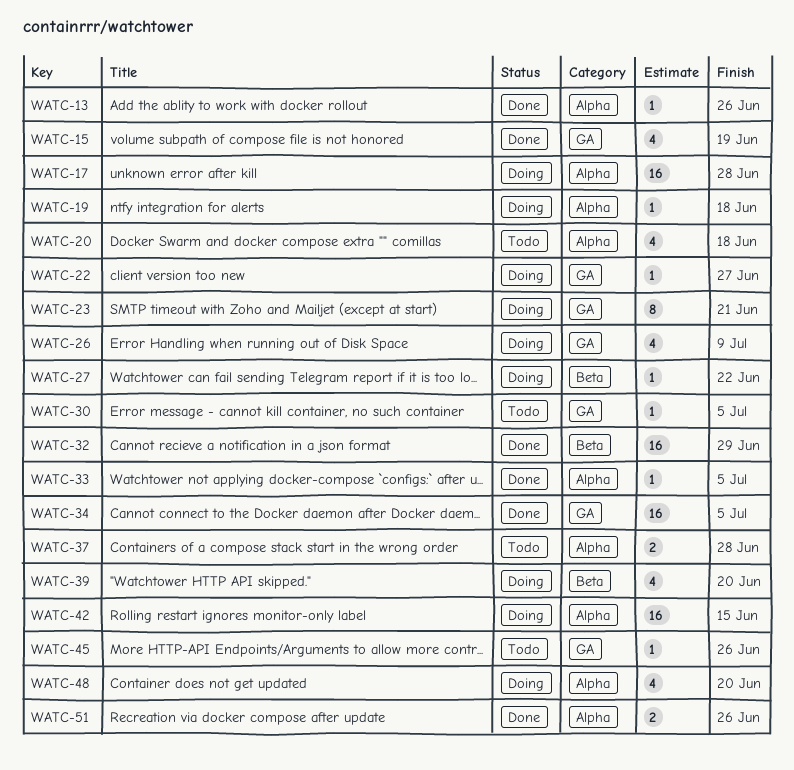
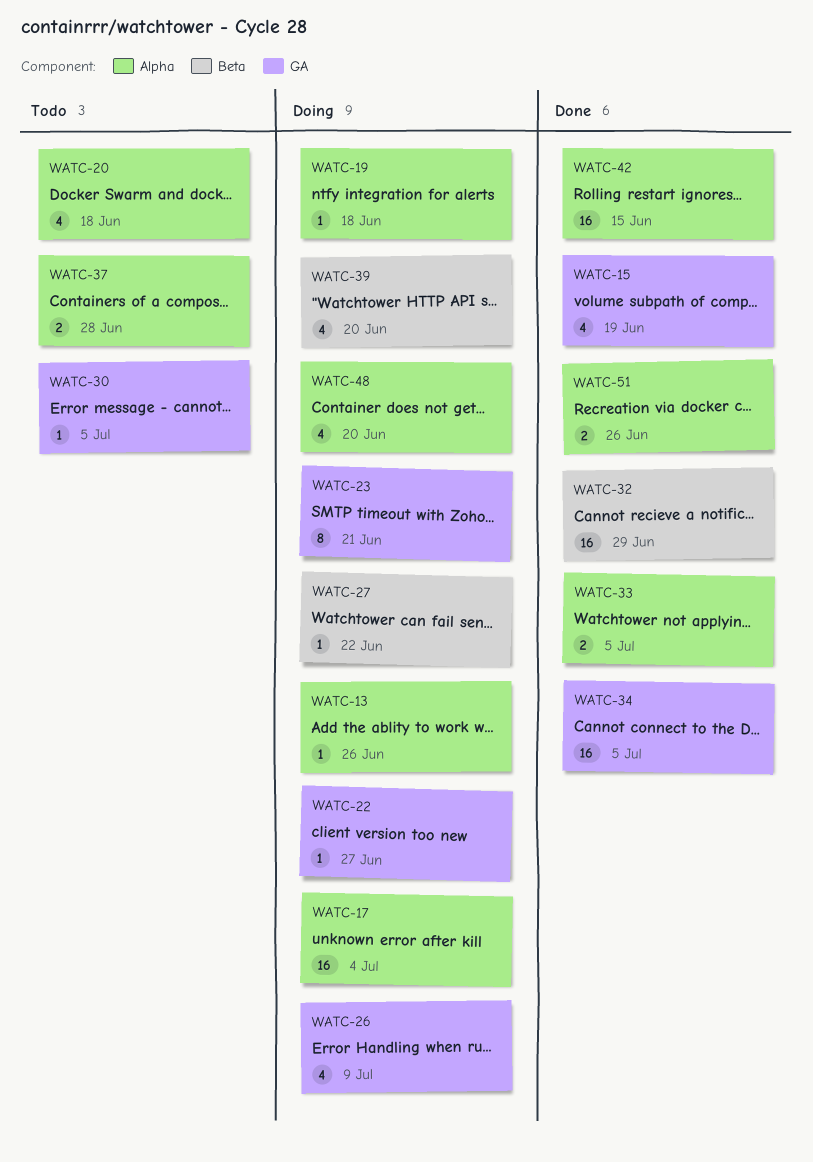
WATC-13, status: Done -> Doing
WATC-17, due: Jun 28 -> Jul 4
WATC-33, estimate: 1 -> 2
WATC-42, status: Doing -> Done
WATC-45: present -> none

